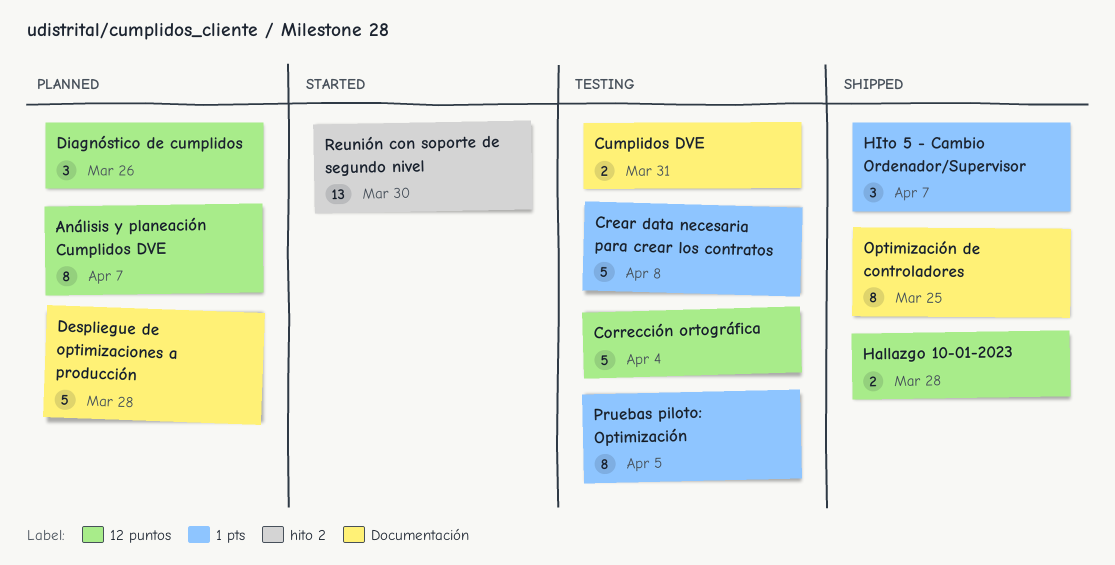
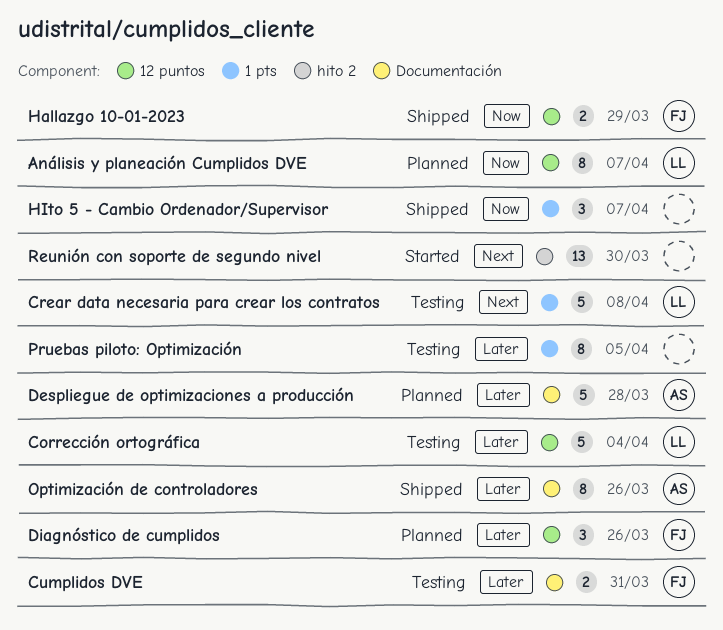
Hallazgo 10-01-2023, due: Mar 28 -> Mar 29
Optimización de controladores, due: Mar 25 -> Mar 26

